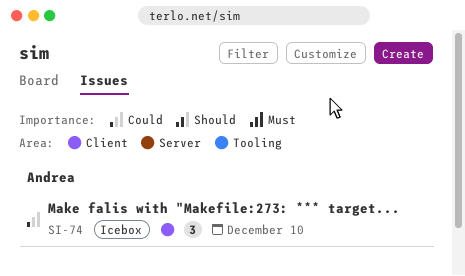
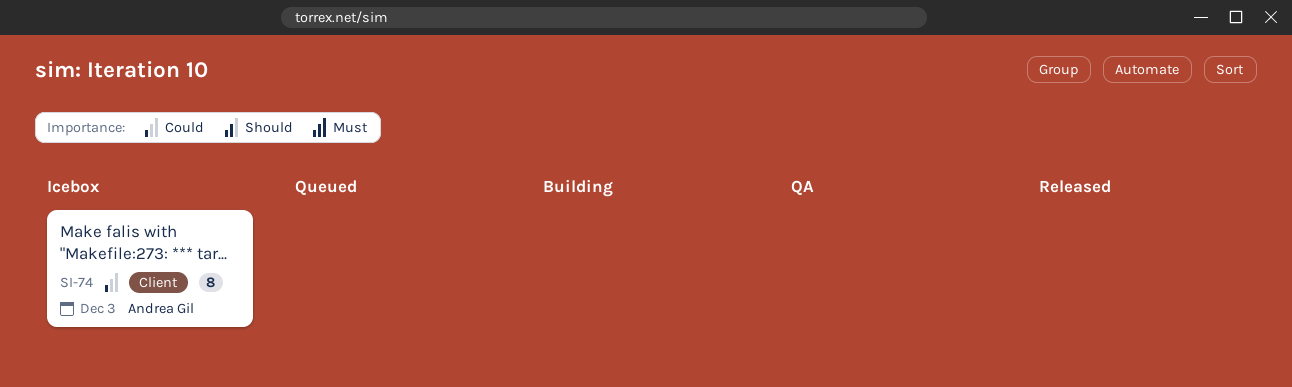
SI-74, estimate: 3 -> 8
SI-74, due: Dec 10 -> Dec 3

